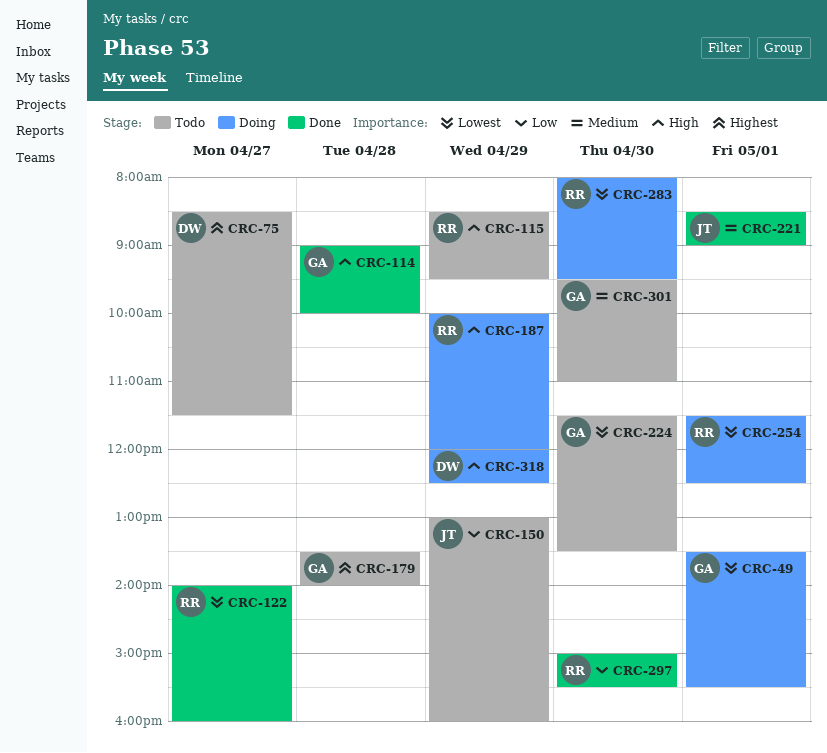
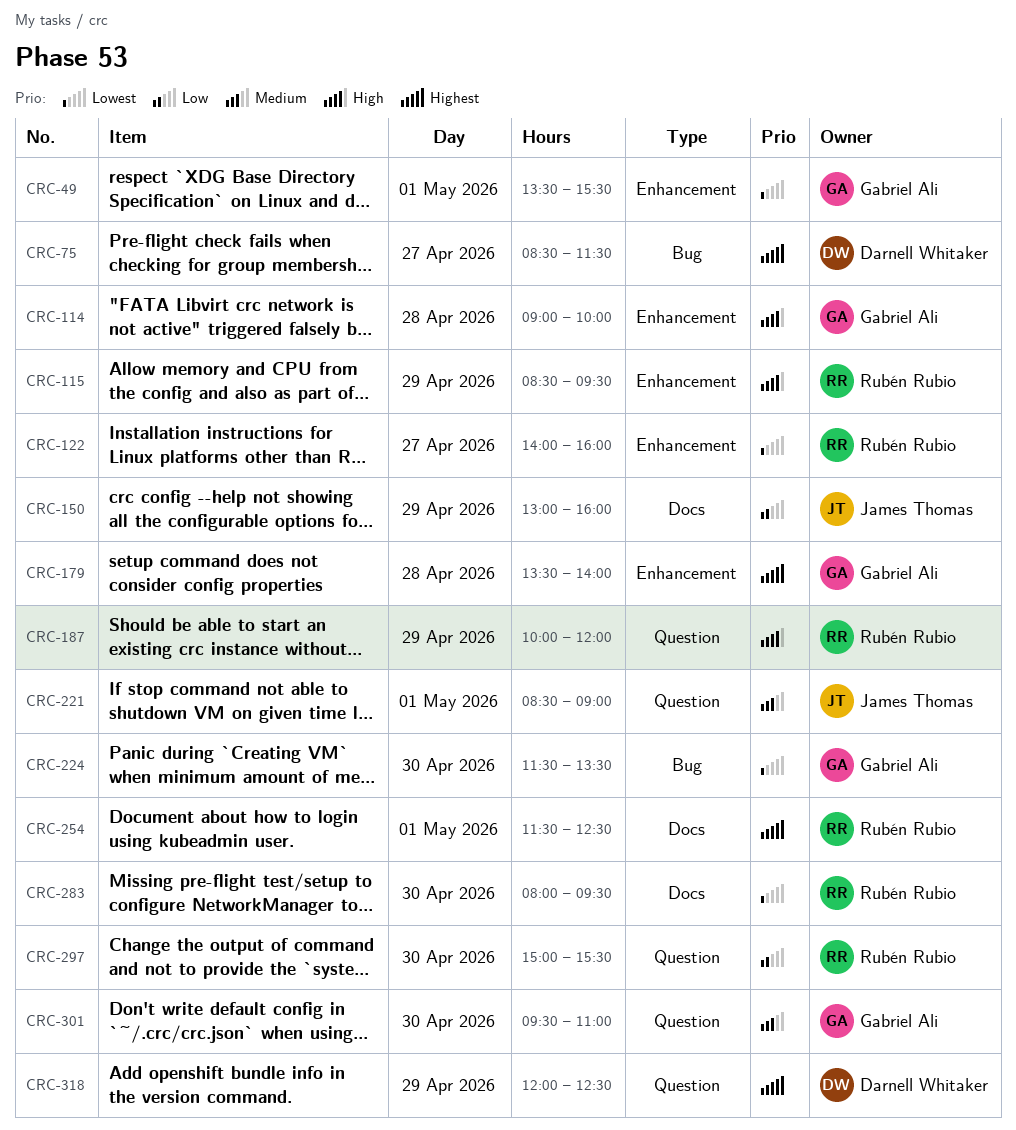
CRC-254, priority: Lowest -> Highest
CRC-318, priority: High -> Highest

